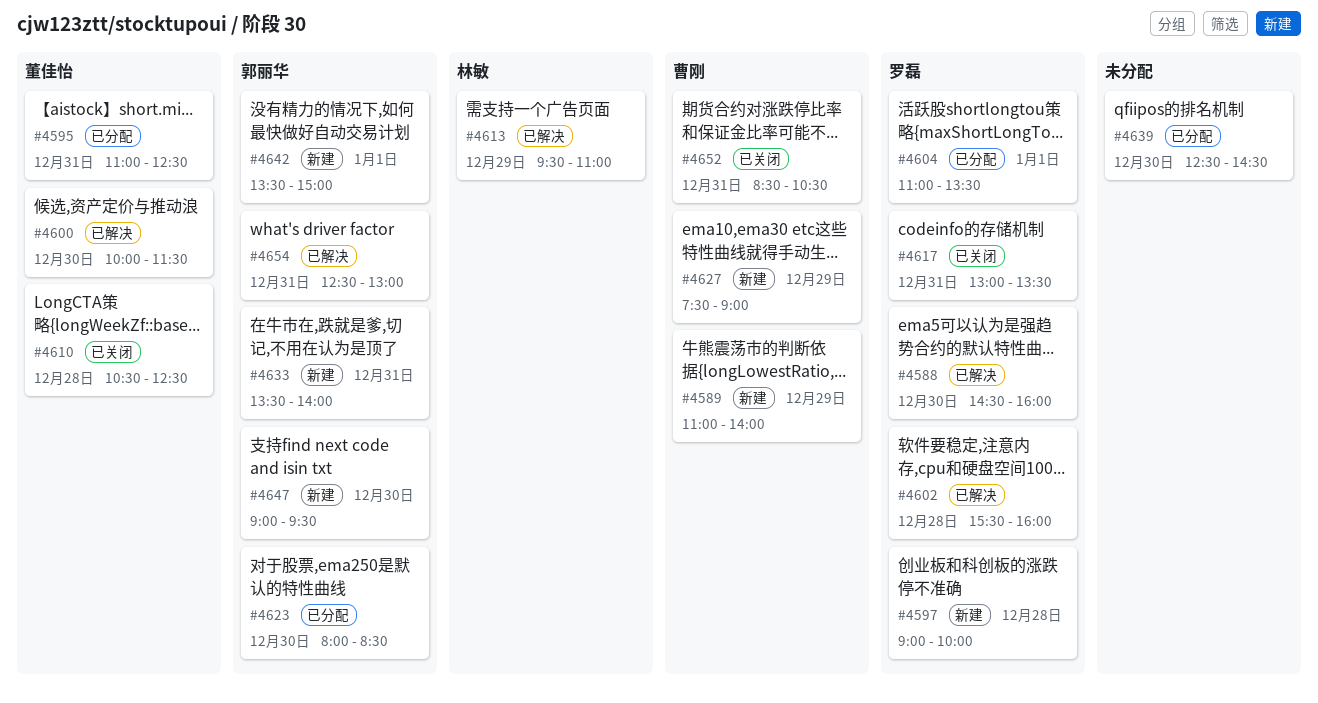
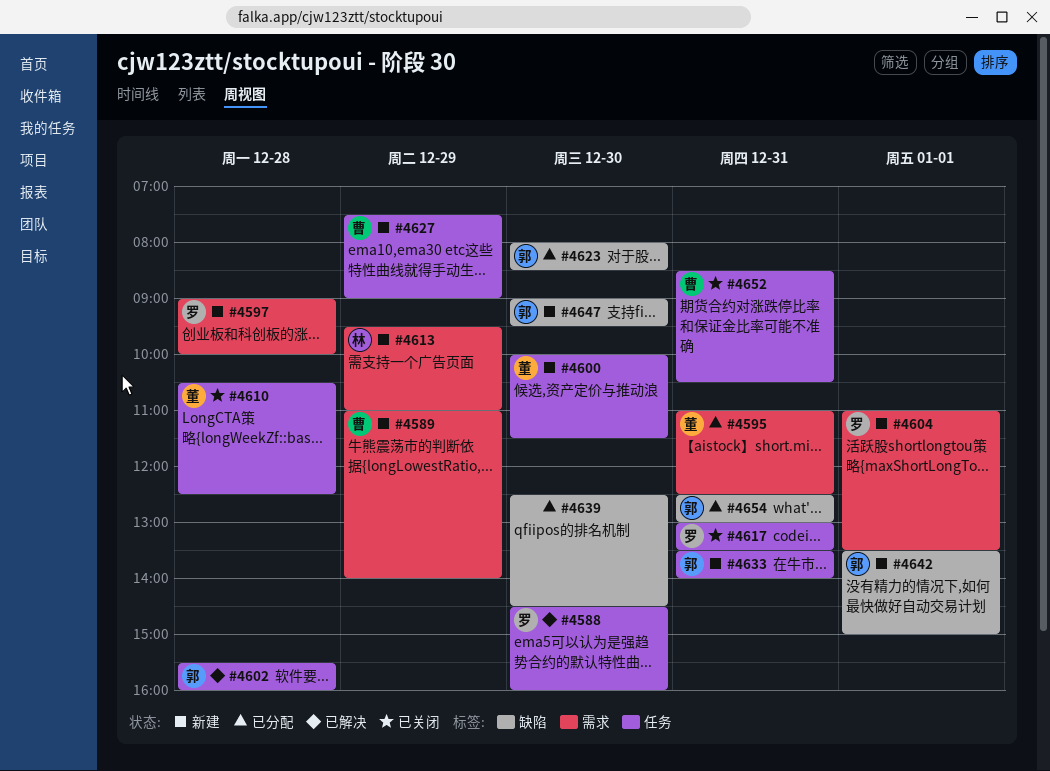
#4600, status: 已解决 -> 新建
#4602, owner: 罗磊 -> 郭丽华
#4604, status: 已分配 -> 新建
#4613, status: 已解决 -> 新建
#4654, status: 已解决 -> 已分配

